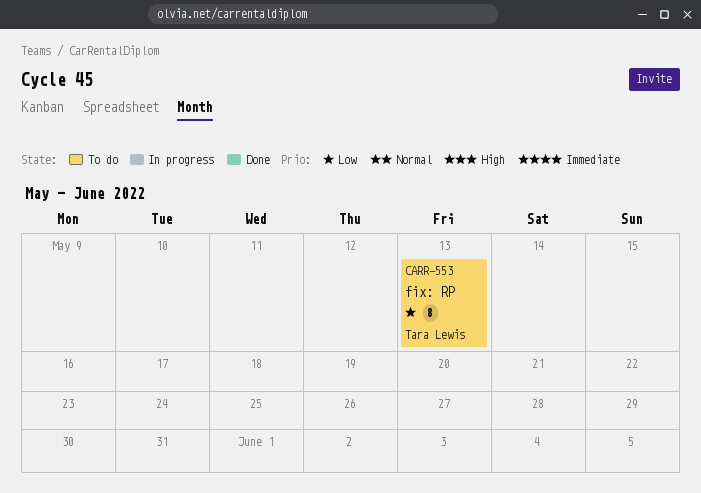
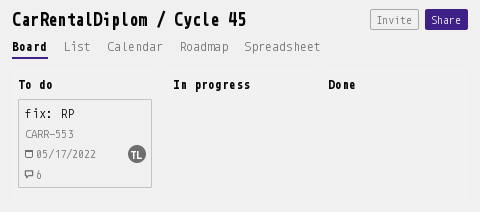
CARR-553, due: May 13 -> May 17

